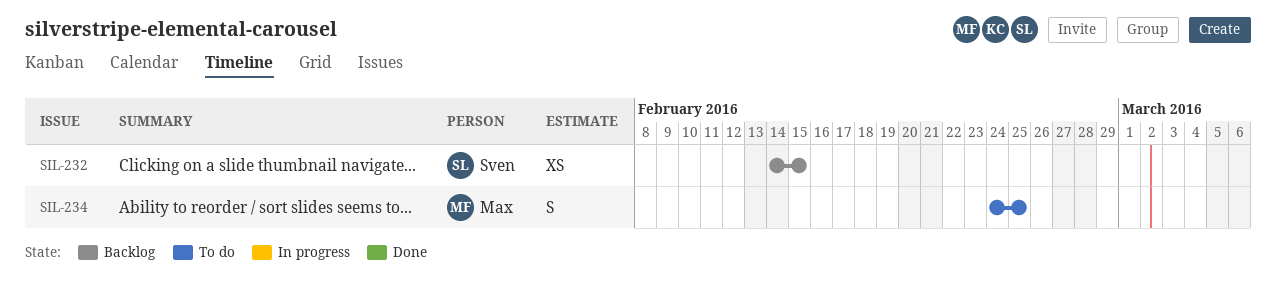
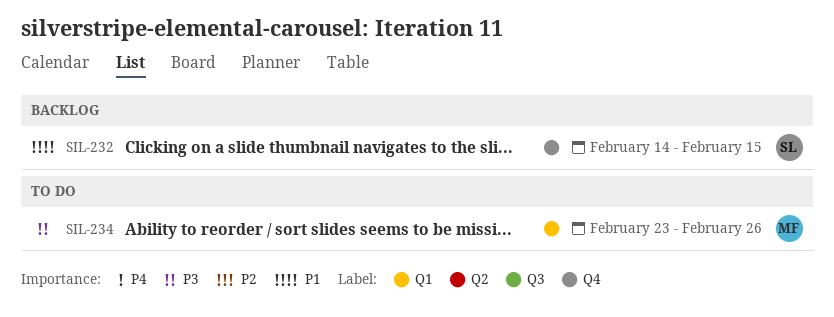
SIL-234, start: Feb 24 -> Feb 23
SIL-234, due: Feb 25 -> Feb 26

